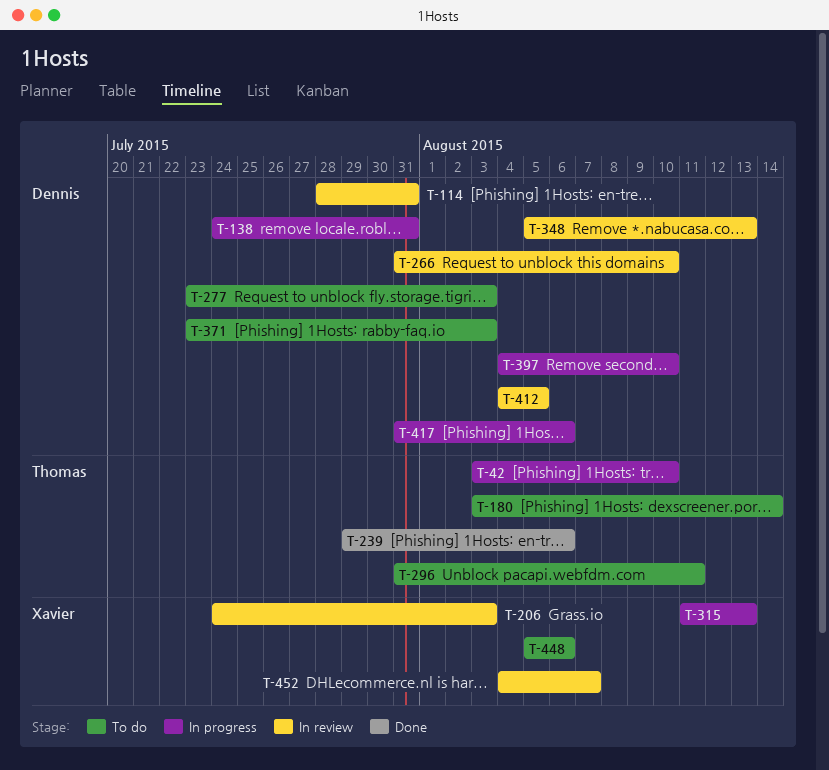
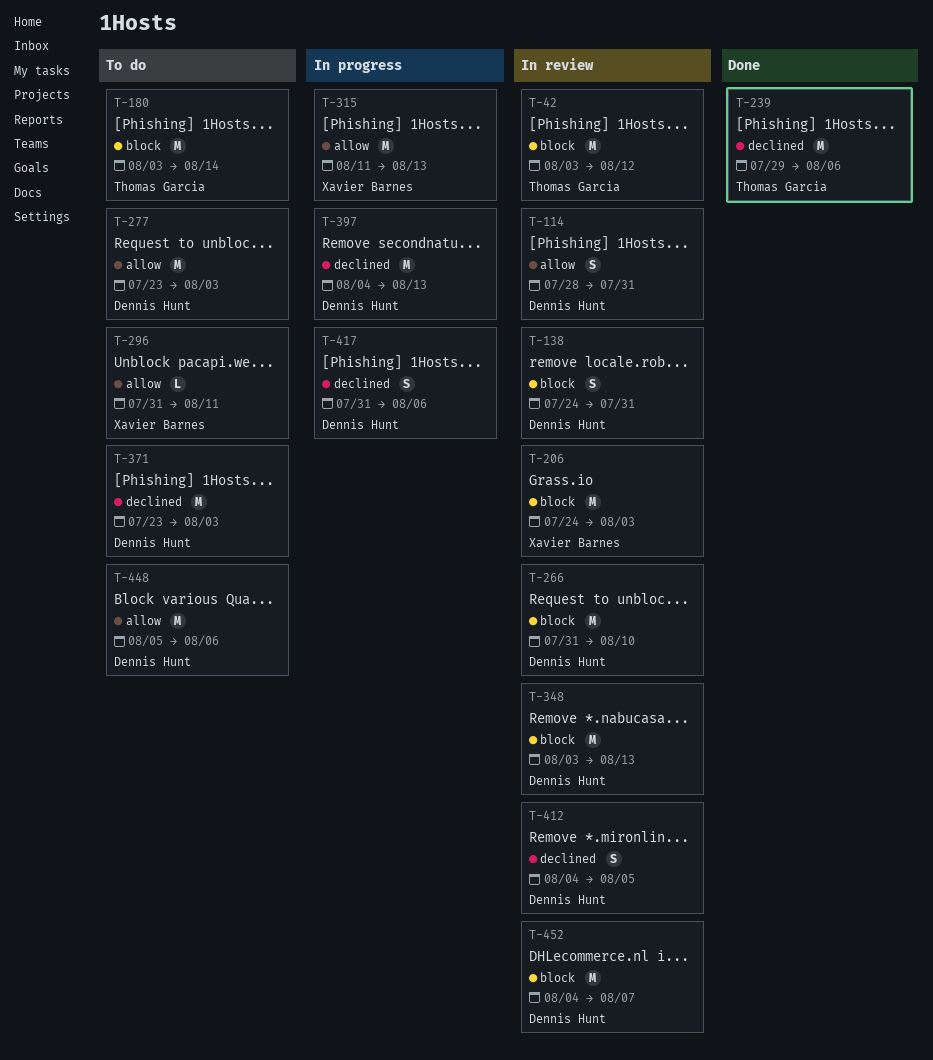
T-42, status: In progress -> In review
T-42, due: Aug 10 -> Aug 12
T-138, status: In progress -> In review
T-296, owner: Thomas Garcia -> Xavier Barnes
T-348, start: Aug 5 -> Aug 3
T-397, due: Aug 10 -> Aug 13
T-448, owner: Xavier Barnes -> Dennis Hunt
T-452, owner: Xavier Barnes -> Dennis Hunt

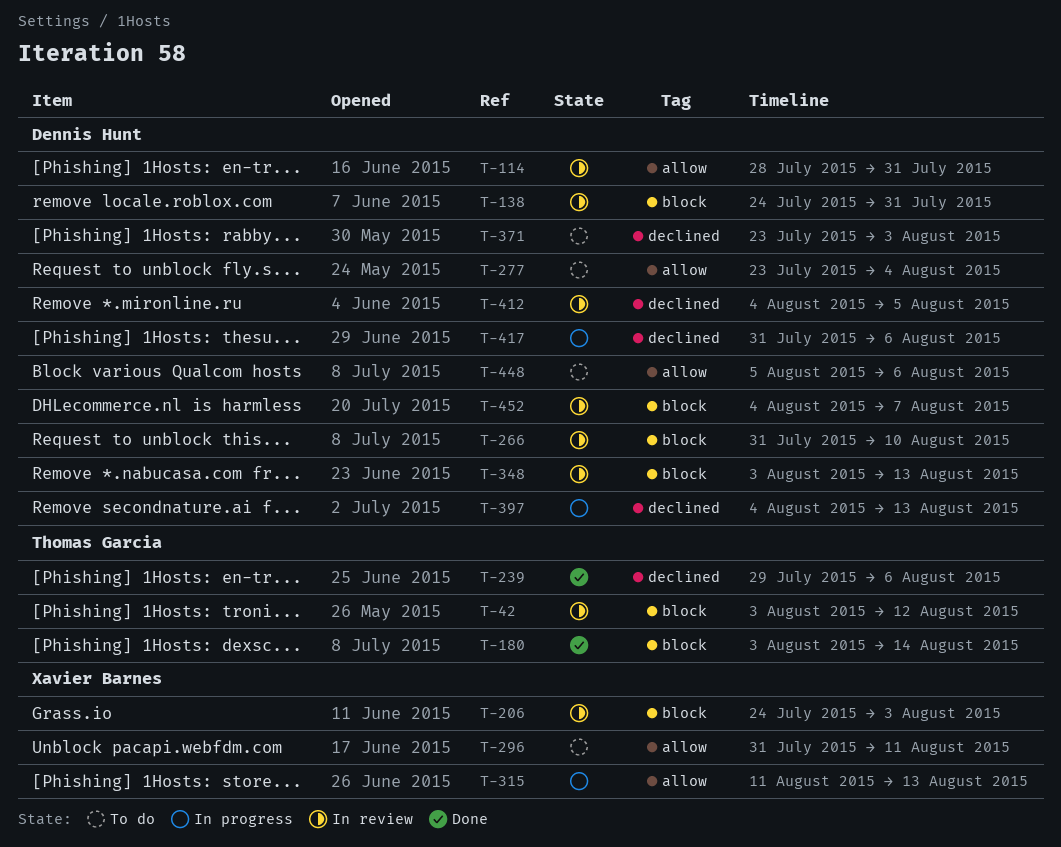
T-180, status: To do -> Done
T-277, due: Aug 3 -> Aug 4

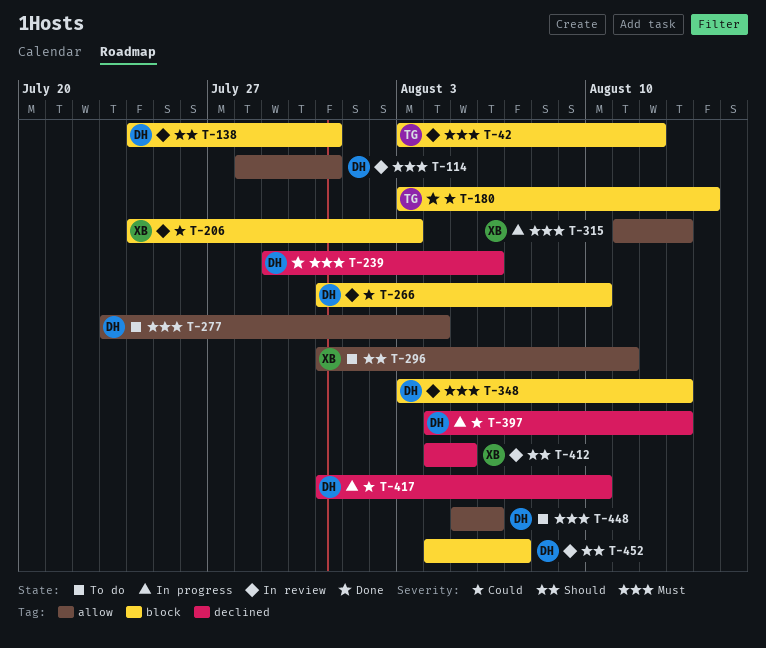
T-239, owner: Thomas Garcia -> Dennis Hunt
T-371: present -> none
T-412, owner: Dennis Hunt -> Xavier Barnes
T-417, due: Aug 6 -> Aug 10

